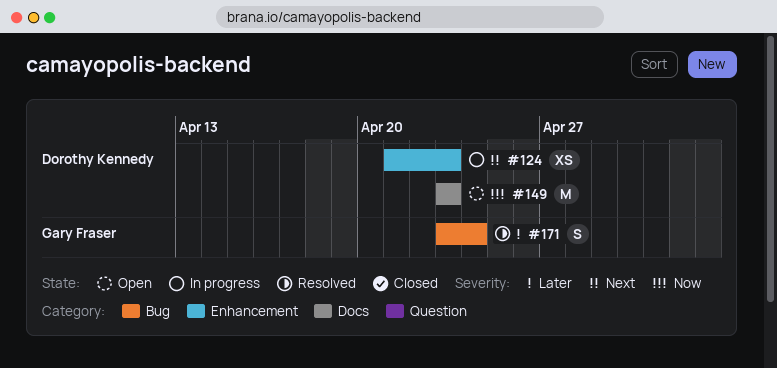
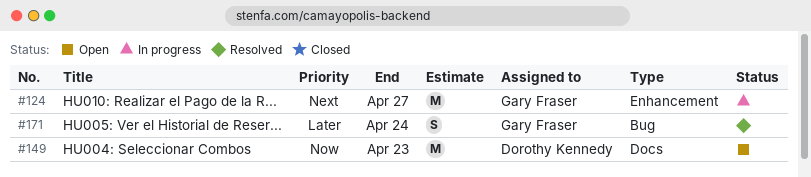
#124, owner: Dorothy Kennedy -> Gary Fraser
#124, estimate: XS -> M
#124, due: Apr 23 -> Apr 27

